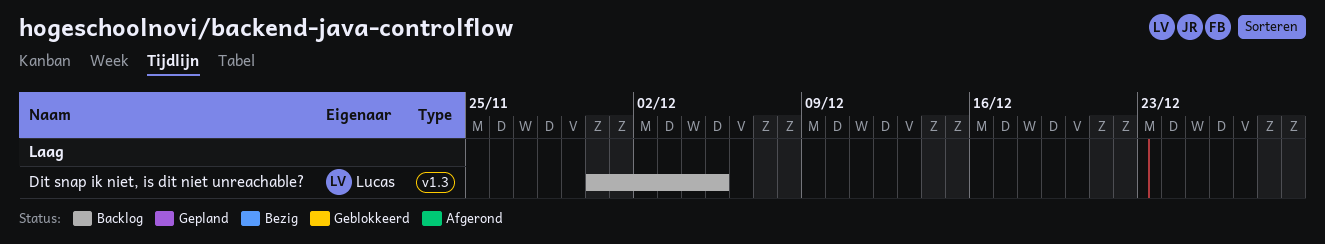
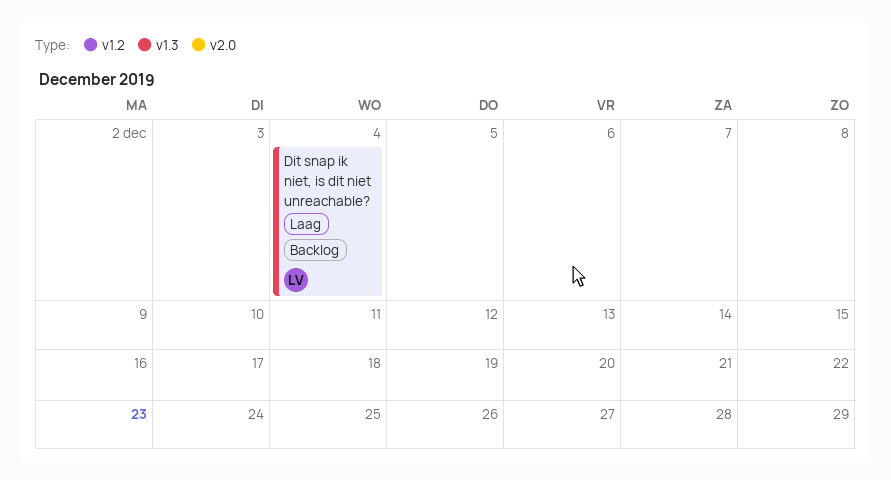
Dit snap ik niet, is dit niet unreachable?, due: Dec 5 -> Dec 4

